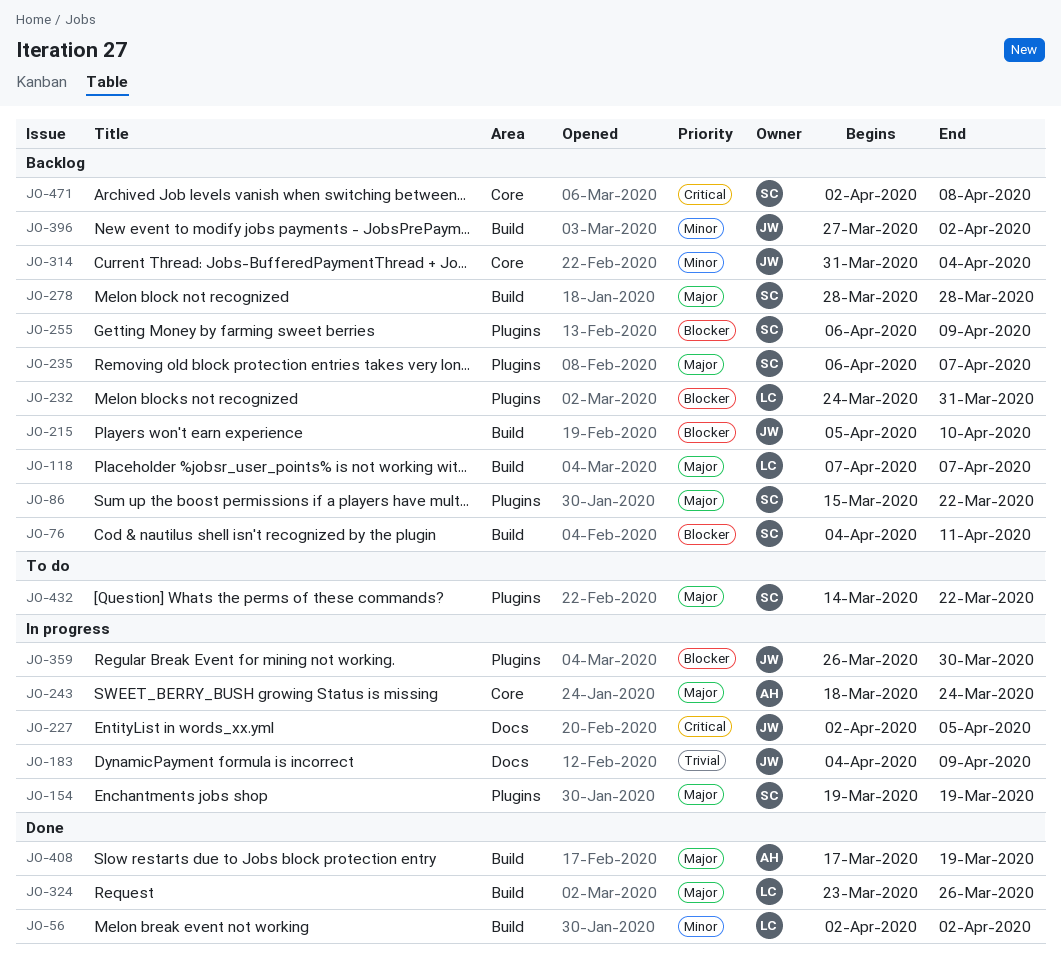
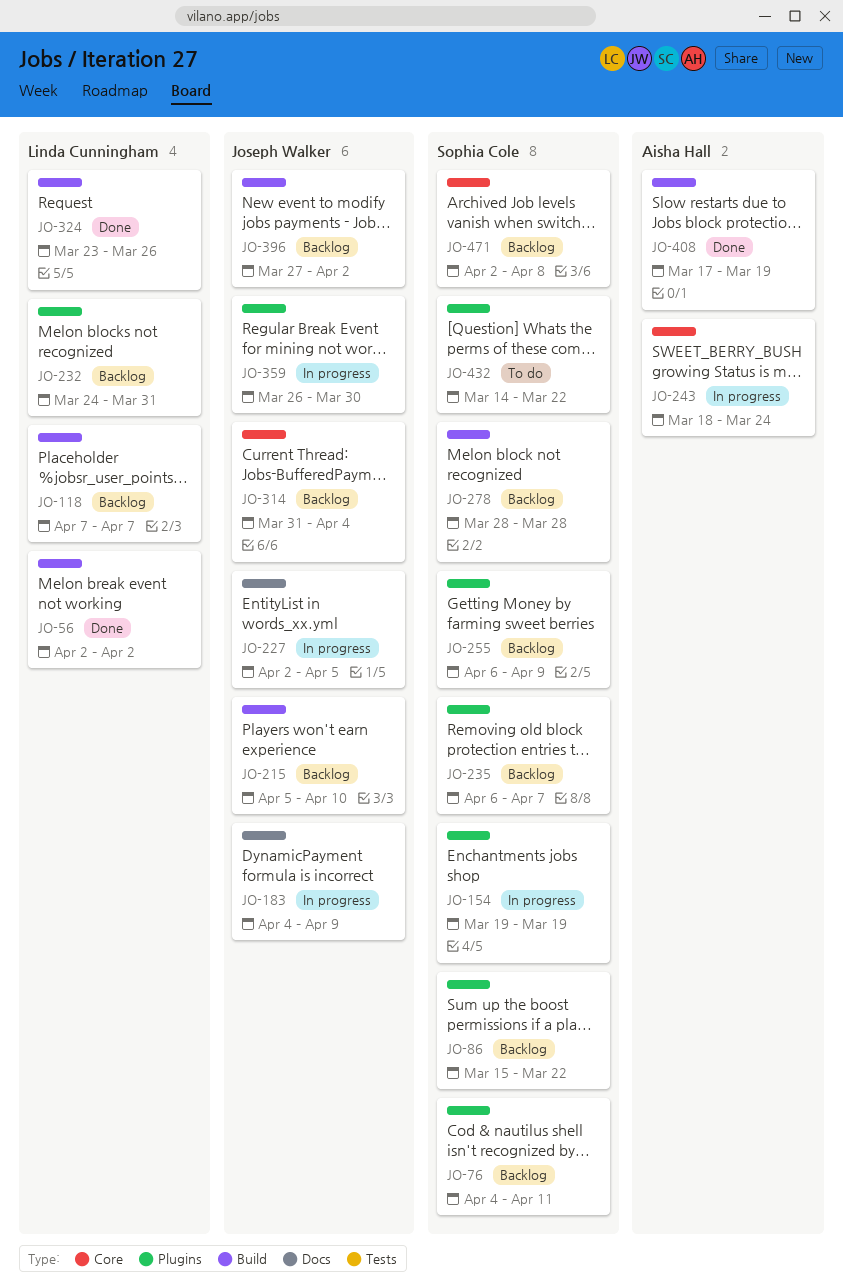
JO-76, label: Build -> Plugins

